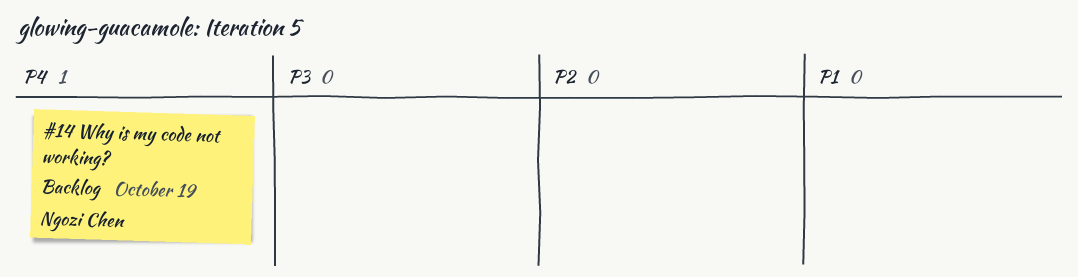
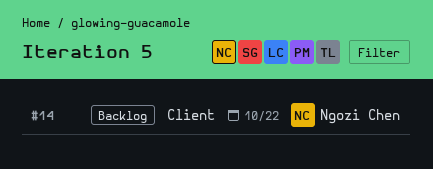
#14, due: Oct 19 -> Oct 22

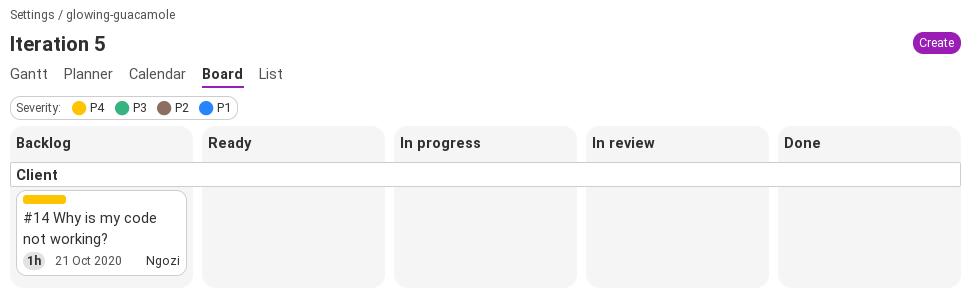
#14, due: Oct 22 -> Oct 21

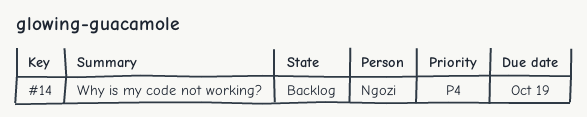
#14, due: Oct 21 -> Oct 19

